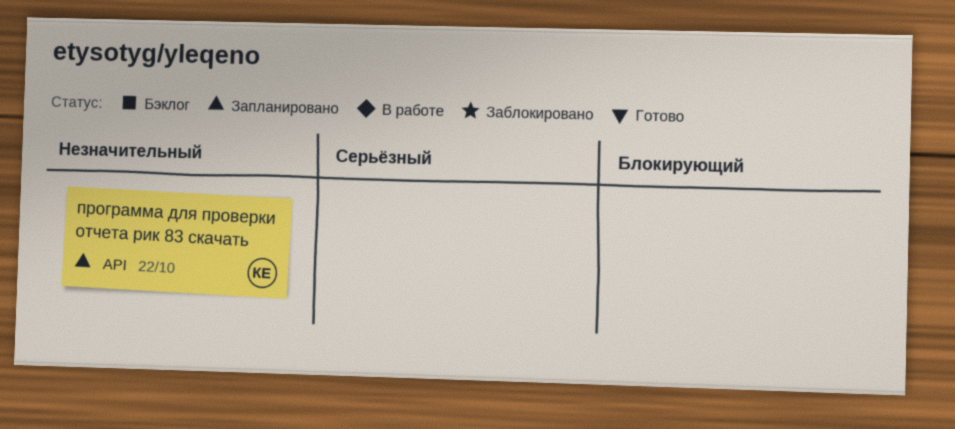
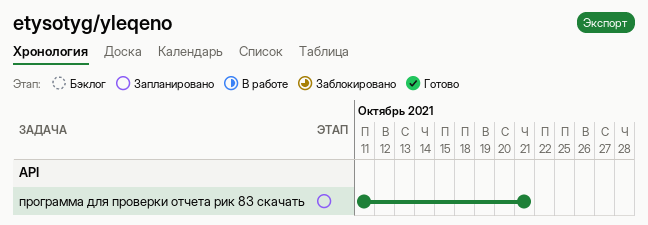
программа для проверки отчета рик 83 скачать, due: Oct 22 -> Oct 21

